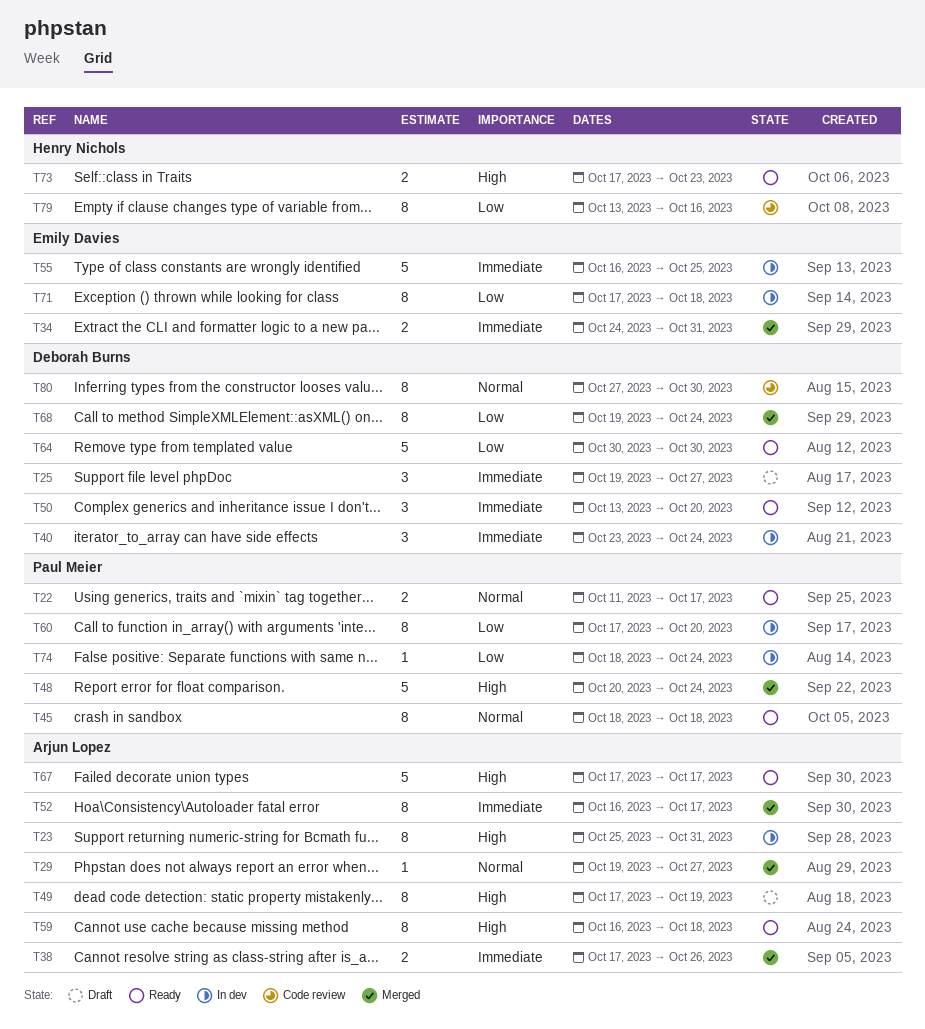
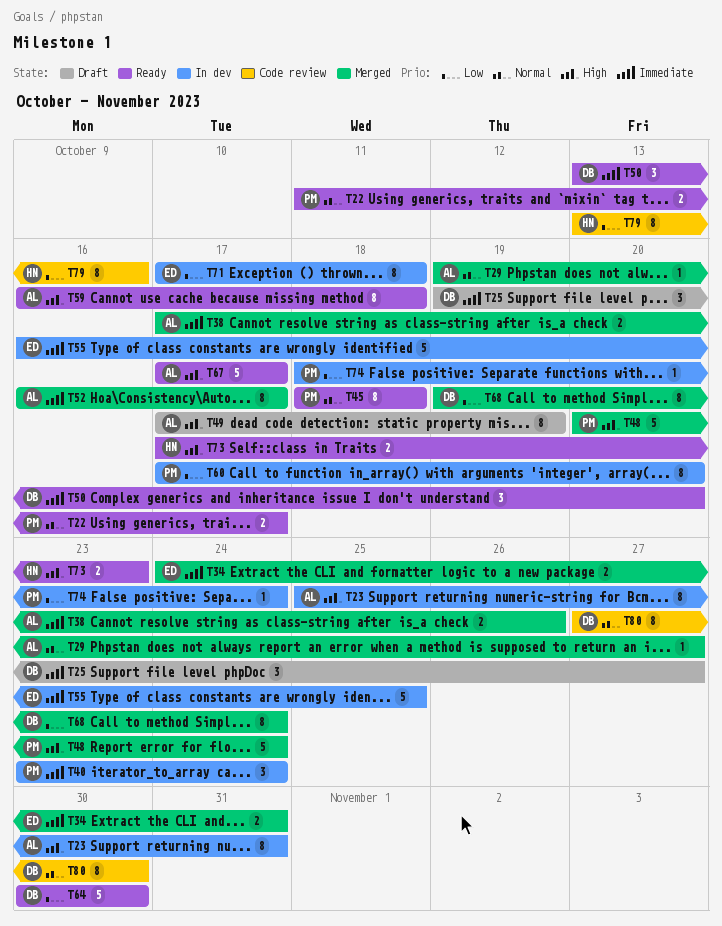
T40, owner: Deborah Burns -> Paul Meier

